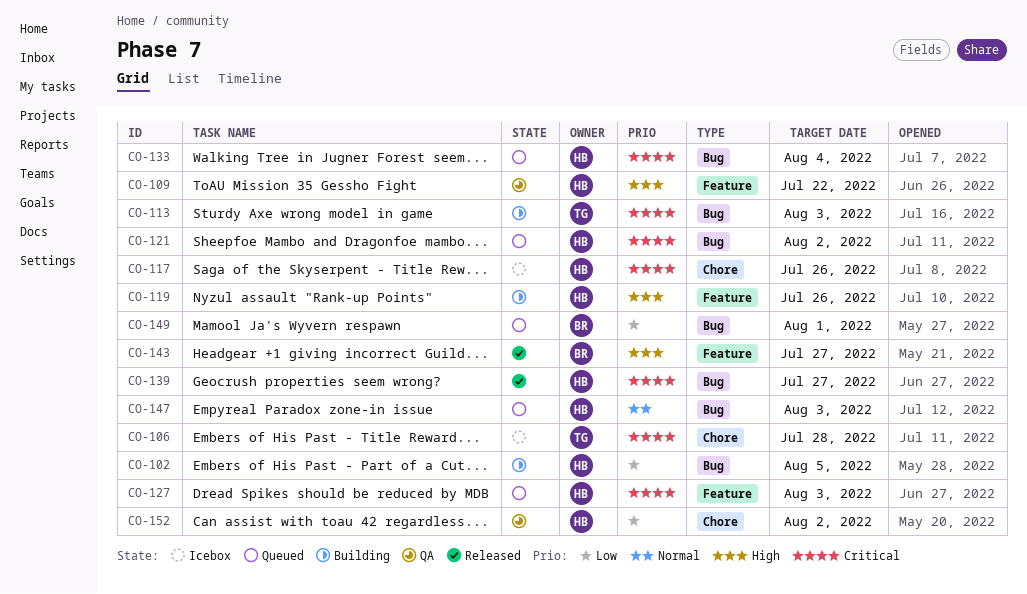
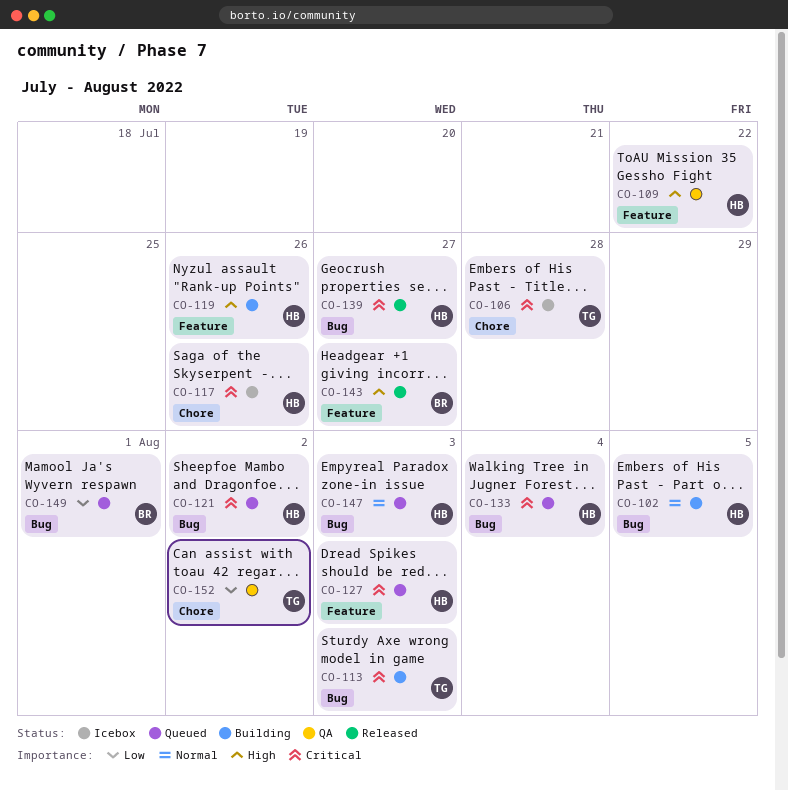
CO-102, priority: Low -> Normal
CO-152, owner: HB -> TG

